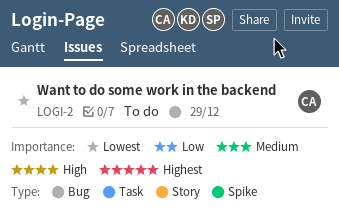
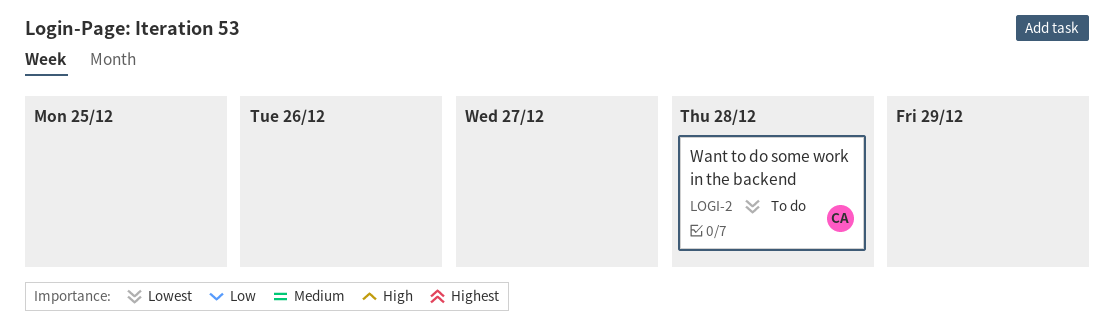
LOGI-2, due: Dec 29 -> Dec 28

